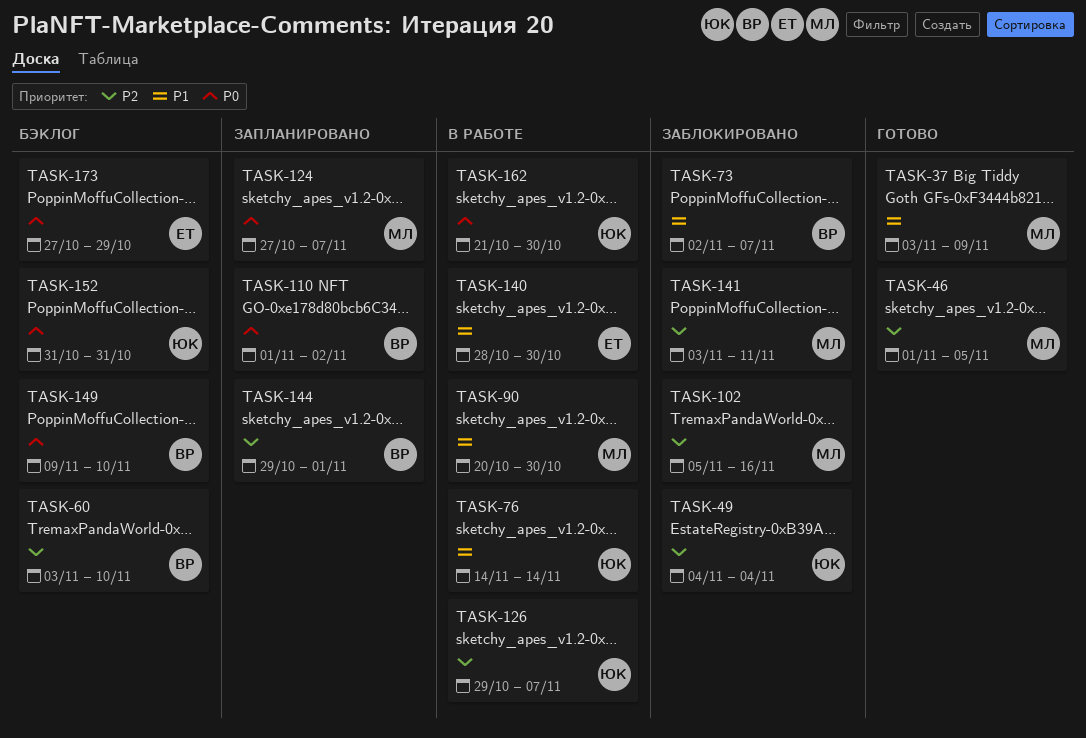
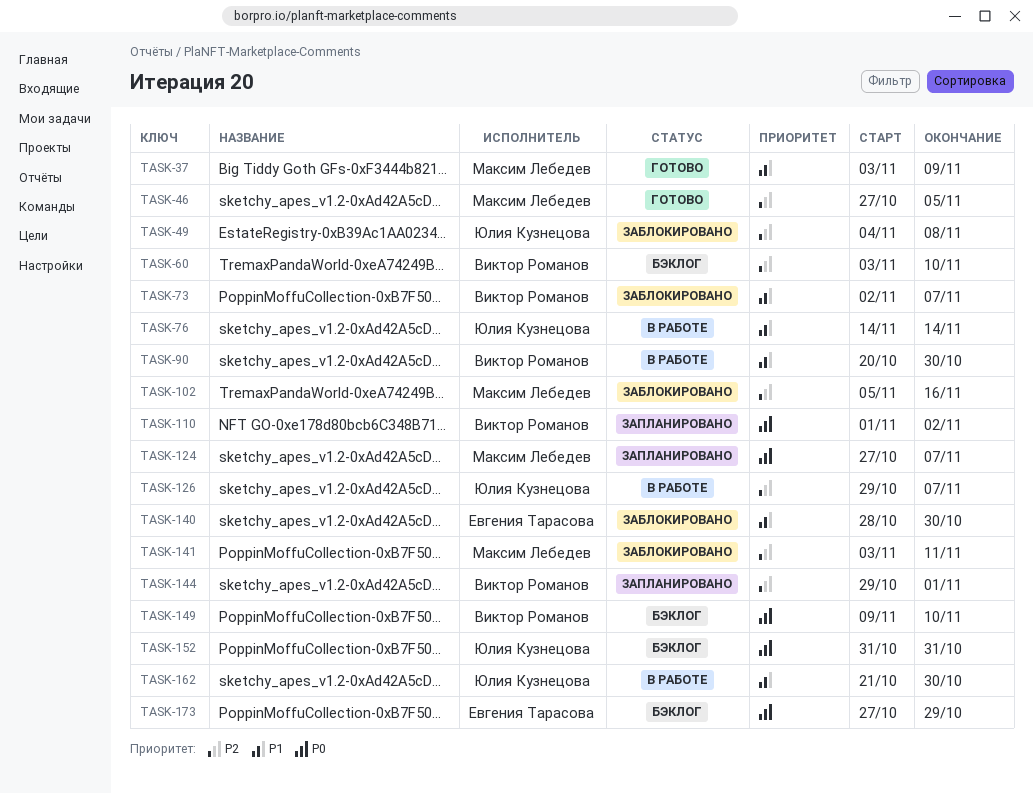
TASK-46, start: Nov 1 -> Oct 27
TASK-49, due: Nov 4 -> Nov 8
TASK-90, owner: Максим Лебедев -> Виктор Романов
TASK-140, status: В работе -> Заблокировано
TASK-162, priority: P0 -> P1

